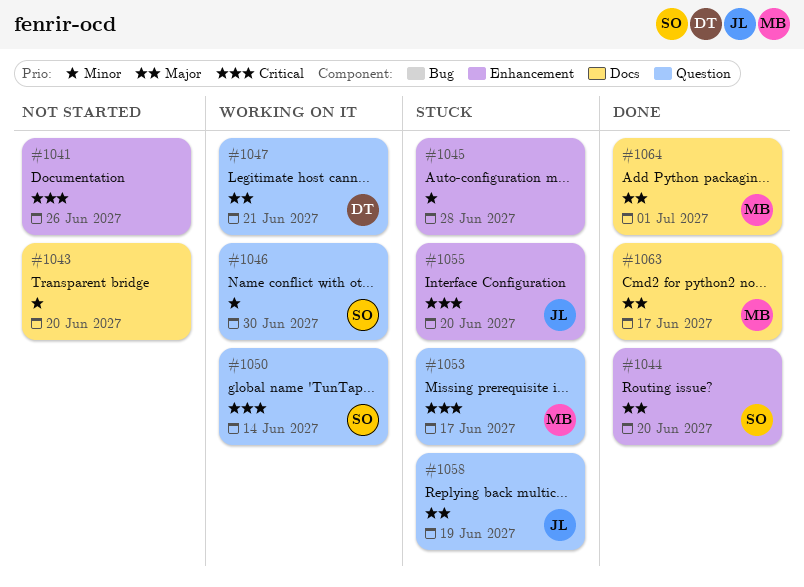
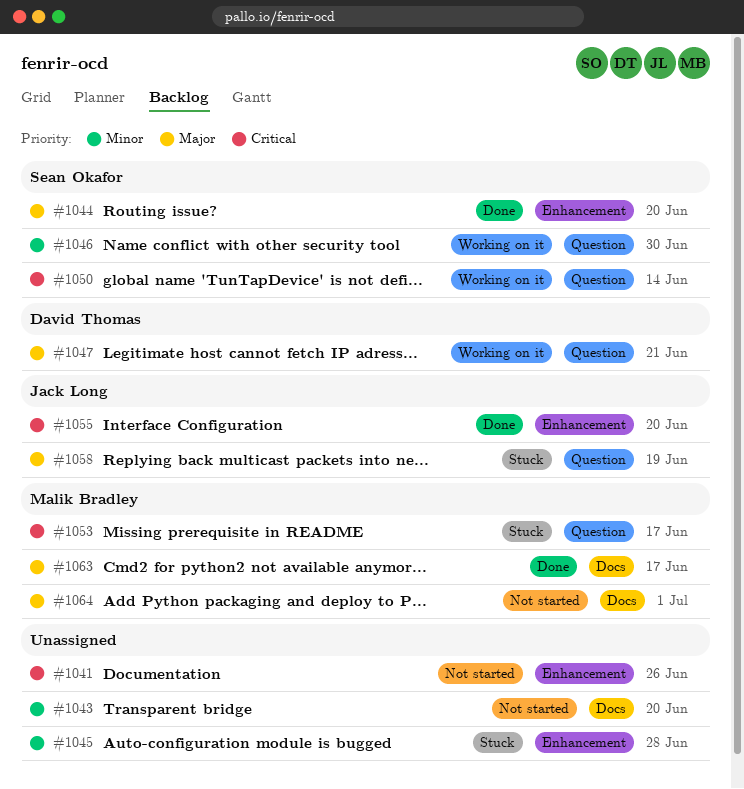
#1055, status: Stuck -> Done
#1064, status: Done -> Not started

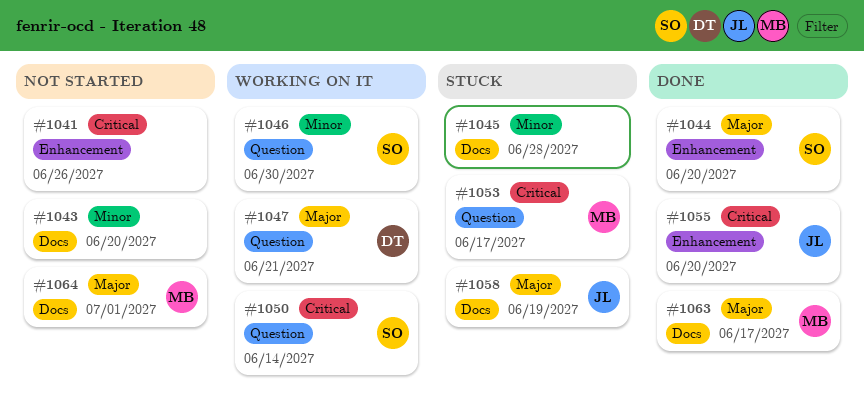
#1045, label: Enhancement -> Docs
#1058, label: Question -> Docs

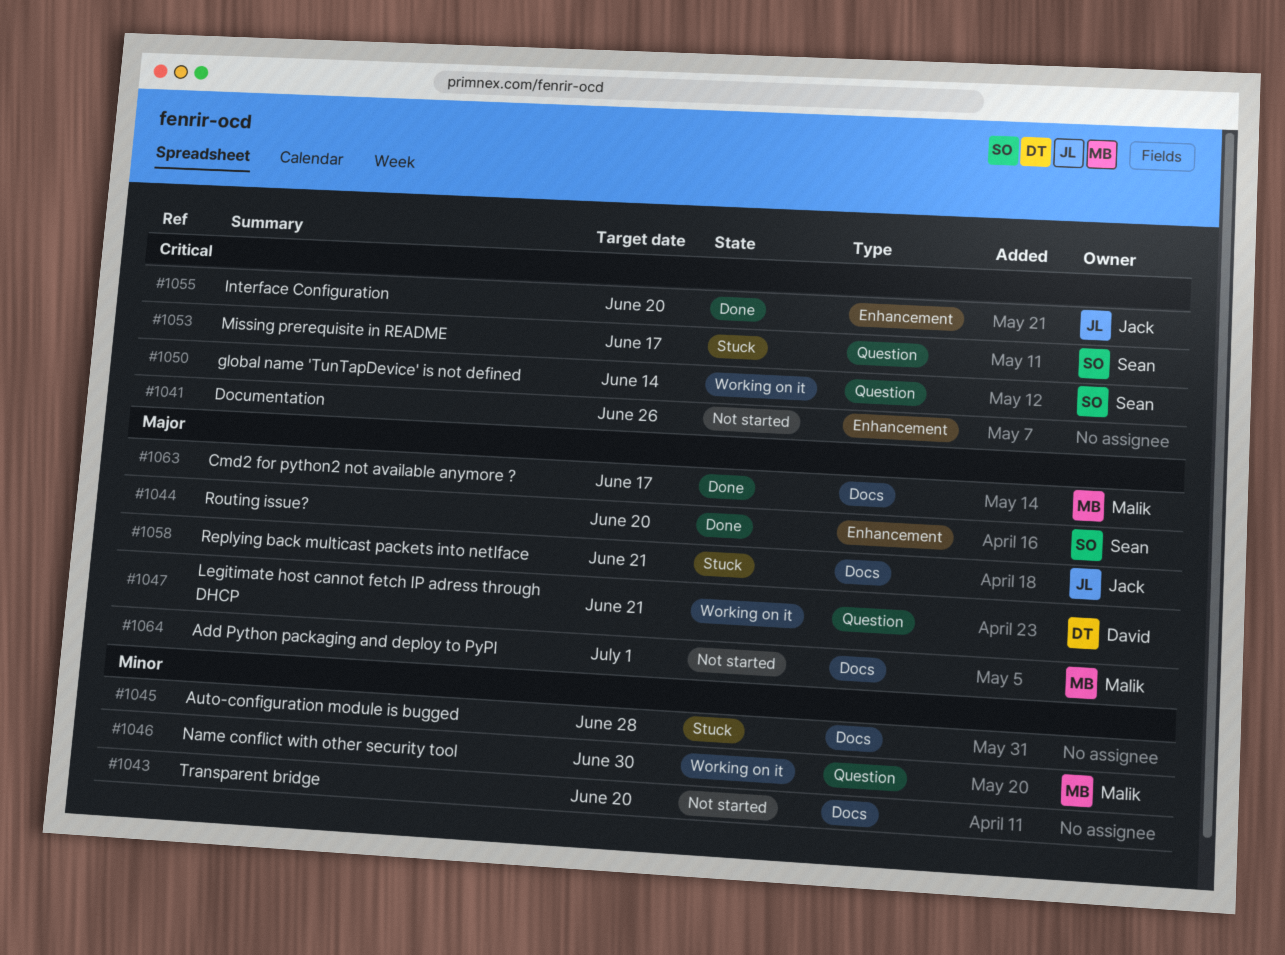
#1046, owner: Sean -> Malik
#1053, owner: Malik -> Sean
#1058, due: Jun 19 -> Jun 21

